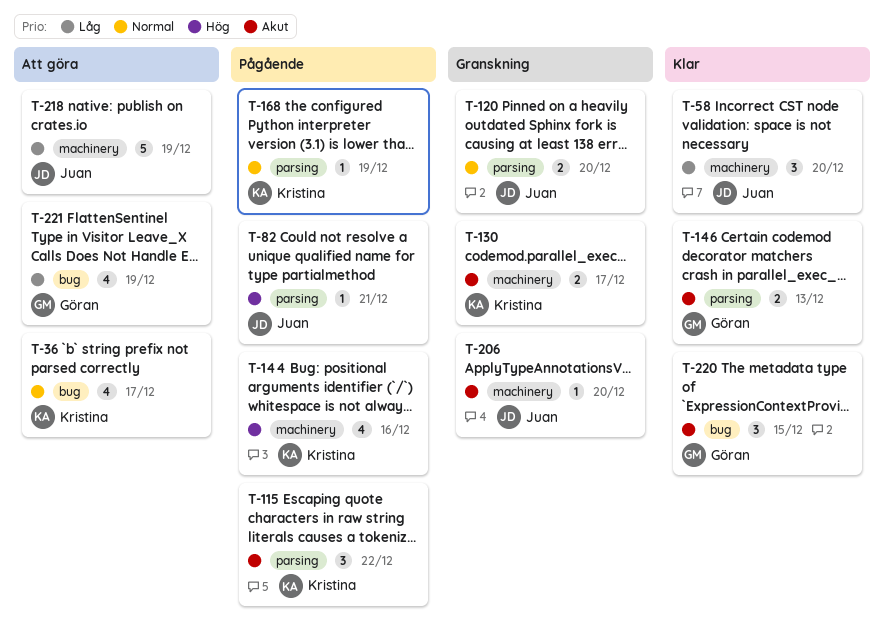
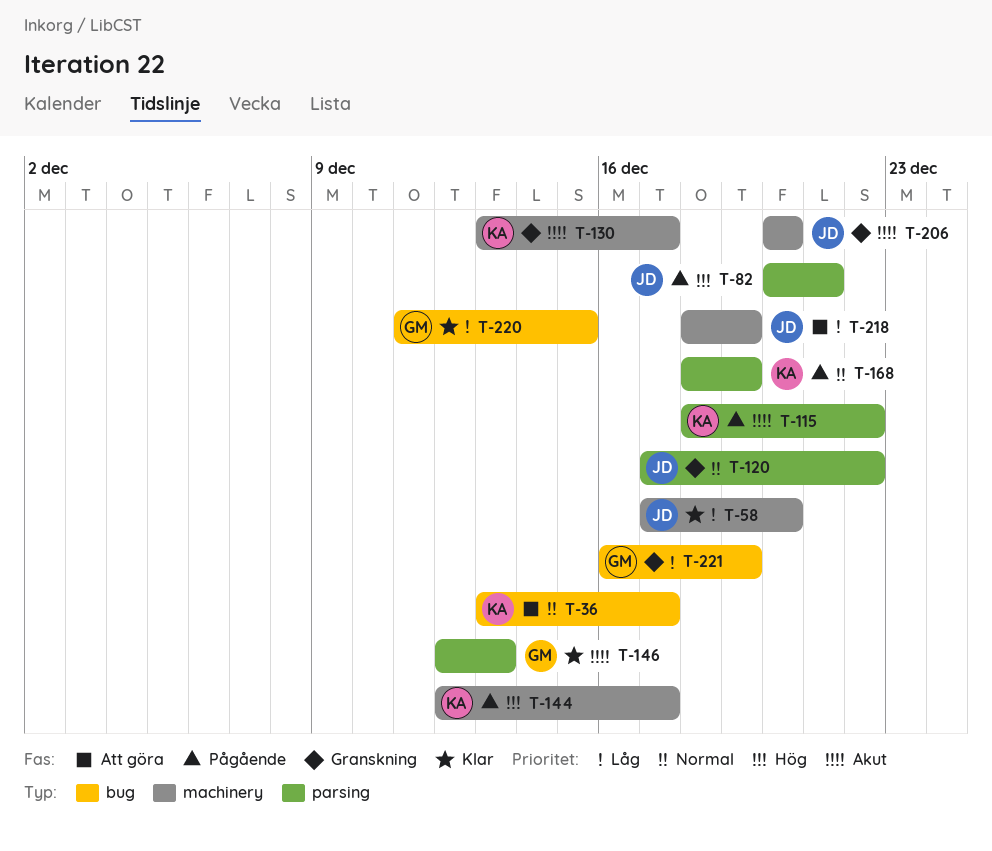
T-120, due: Dec 20 -> Dec 22
T-144, due: Dec 16 -> Dec 17
T-220, priority: Akut -> Låg
T-221, status: Att göra -> Granskning

